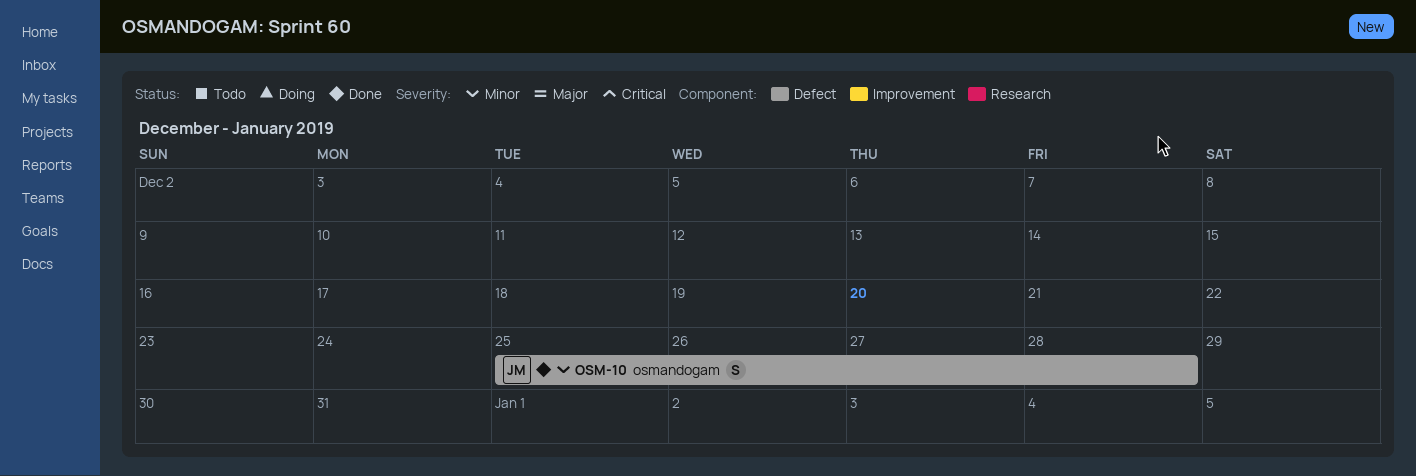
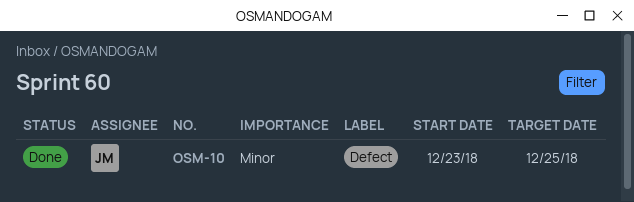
OSM-10, start: Dec 25 -> Dec 23
OSM-10, due: Dec 28 -> Dec 25

